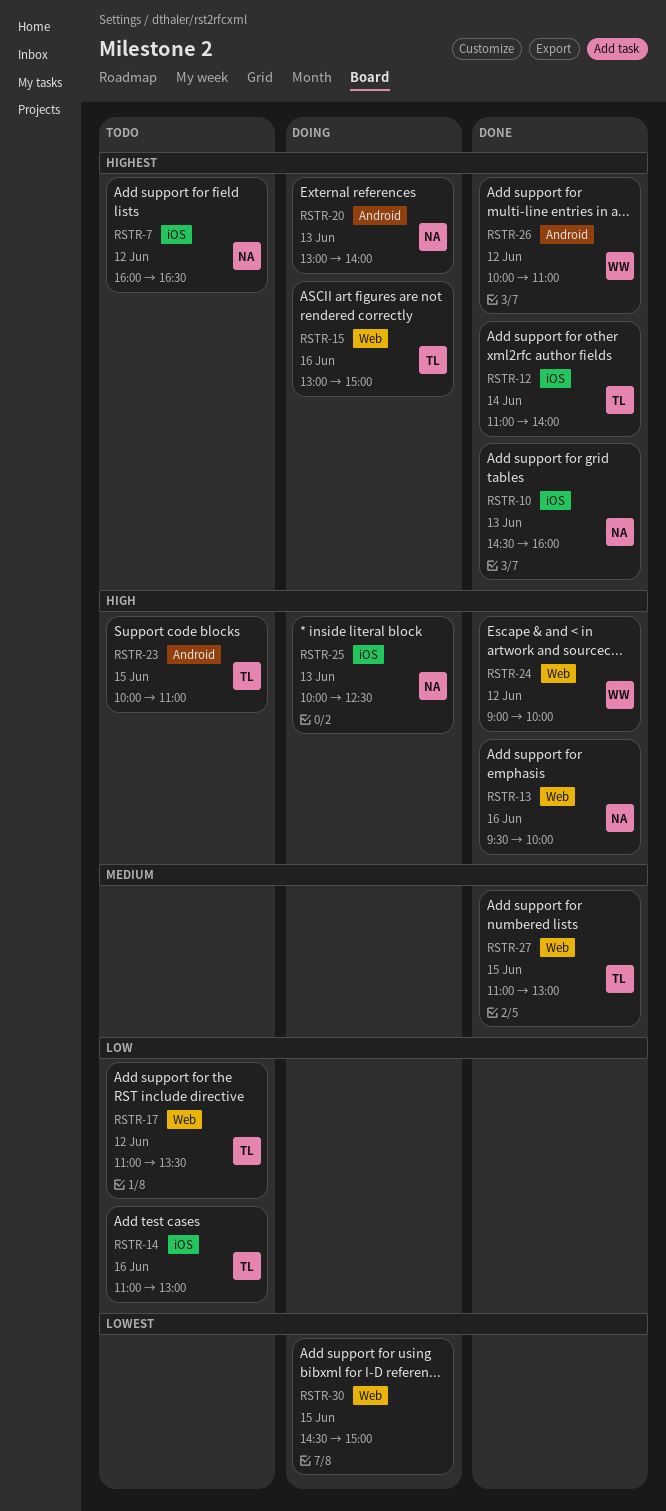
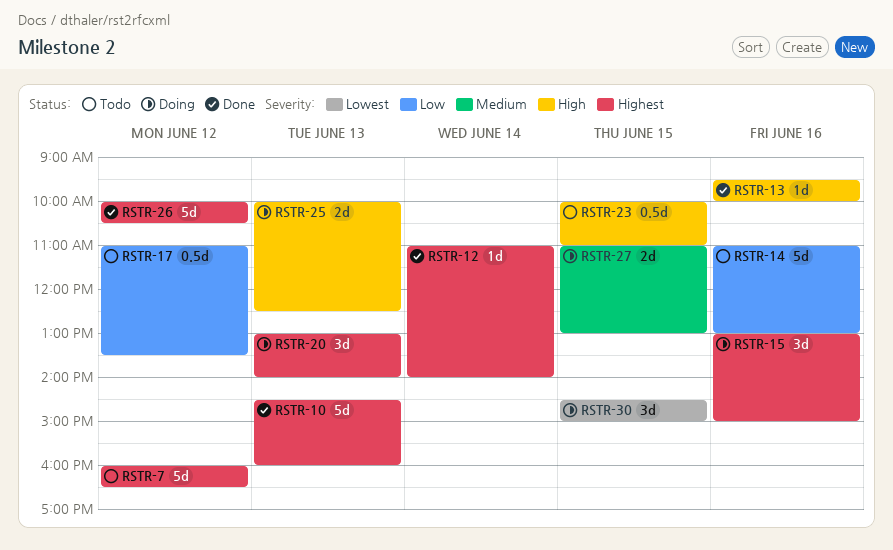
RSTR-24: present -> none
RSTR-26, ends: 11:00 -> 10:30
RSTR-27, status: Done -> Doing

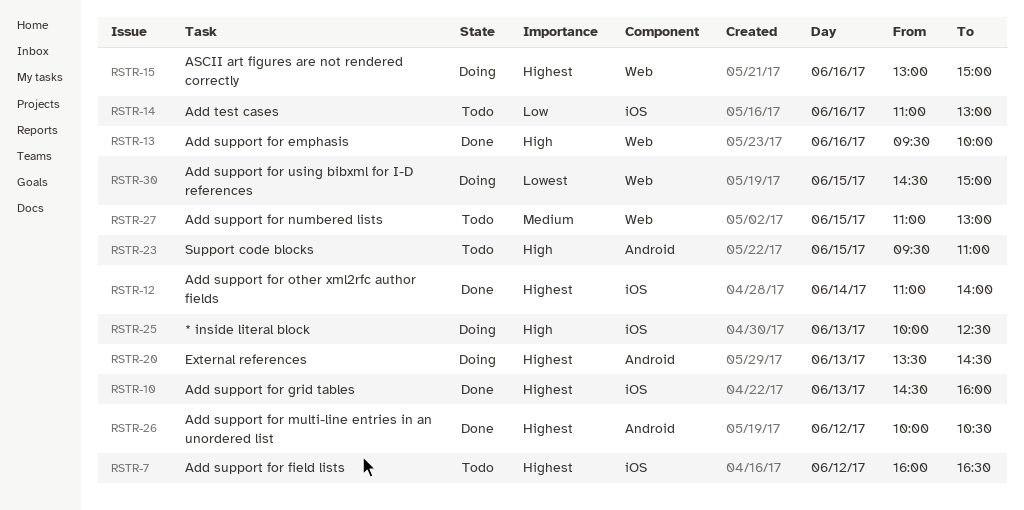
RSTR-17: present -> none
RSTR-20, begins: 13:00 -> 13:30
RSTR-20, ends: 14:00 -> 14:30
RSTR-23, begins: 10:00 -> 09:30
RSTR-27, status: Doing -> Todo

